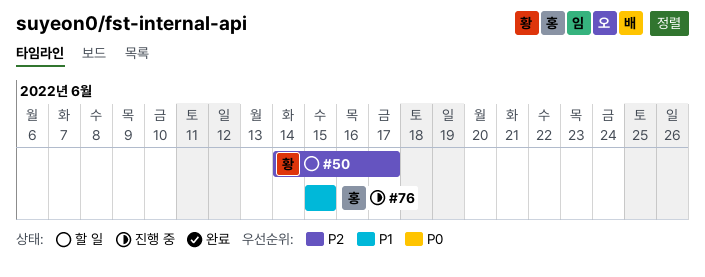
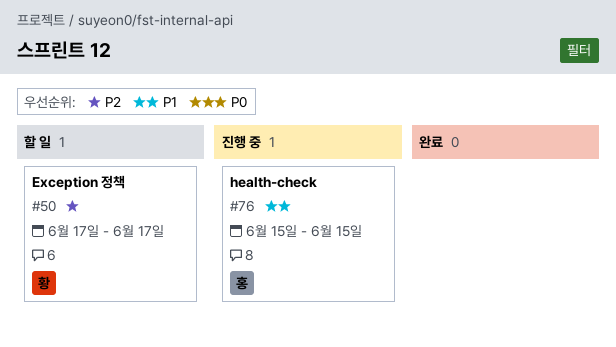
#50, start: Jun 14 -> Jun 17

